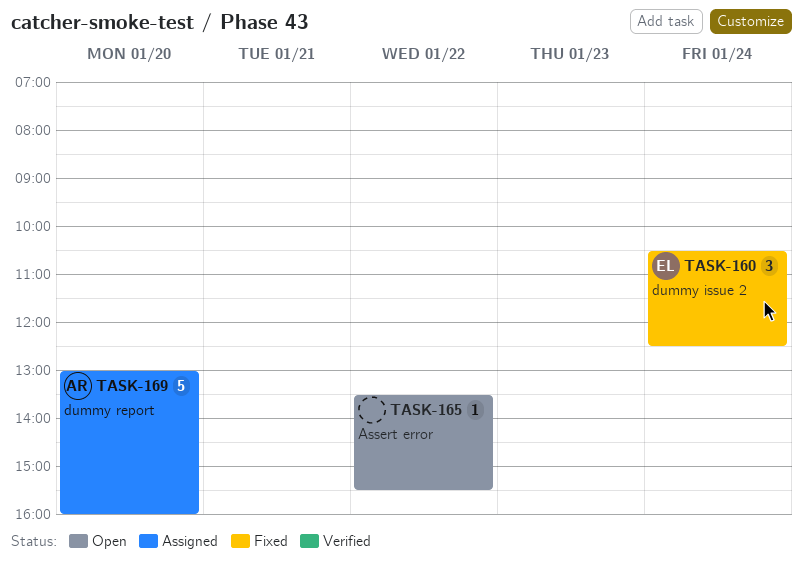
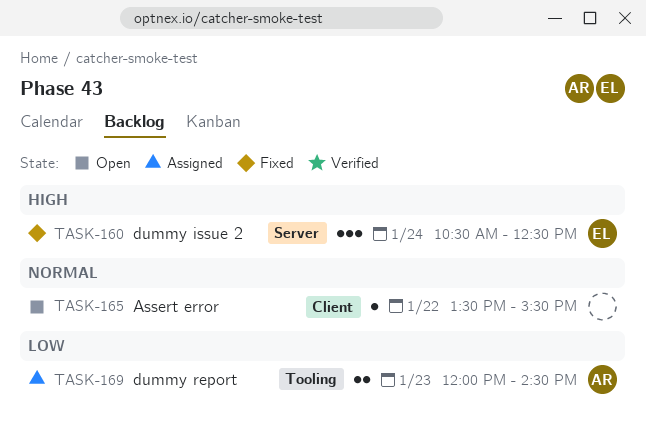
TASK-169, estimate: 5 -> 2
TASK-169, day: Jan 20 -> Jan 23
TASK-169, begins: 13:00 -> 12:00
TASK-169, ends: 16:00 -> 14:30

